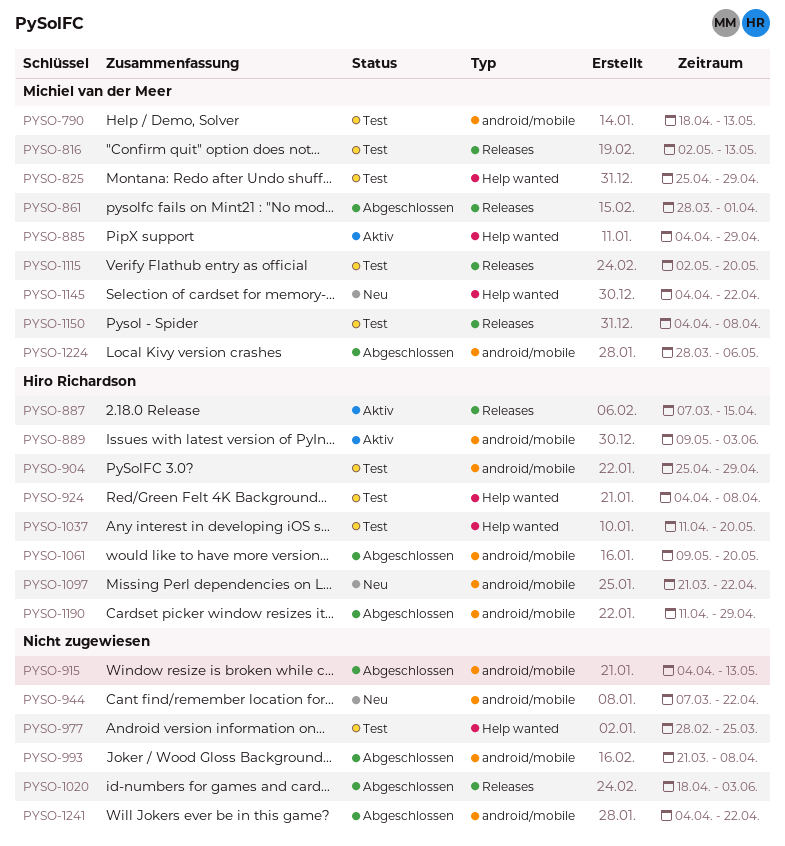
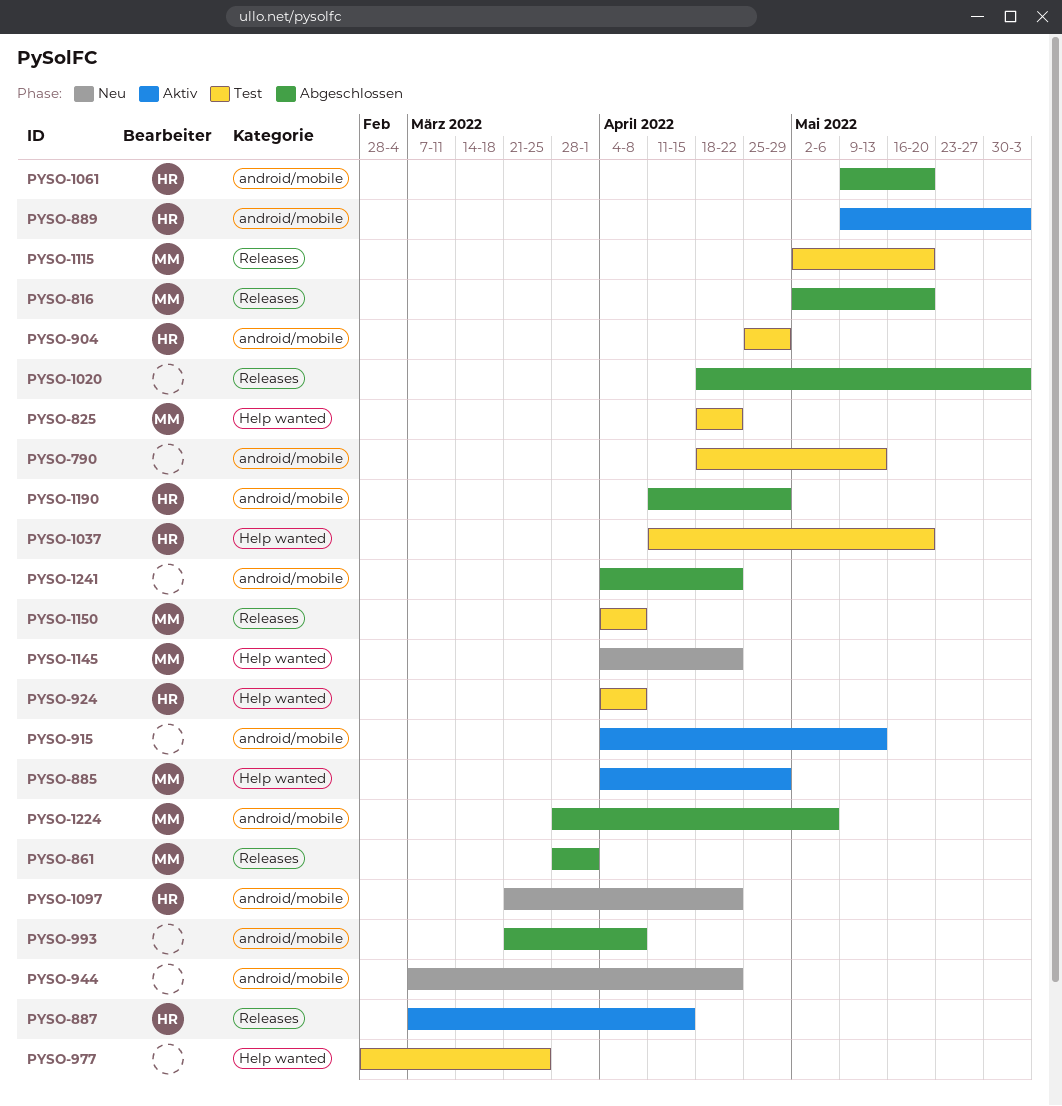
PYSO-790, owner: Michiel van der Meer -> none
PYSO-816, status: Test -> Abgeschlossen
PYSO-816, due: May 13 -> May 20
PYSO-825, start: Apr 25 -> Apr 18
PYSO-825, due: Apr 29 -> Apr 22
PYSO-915, status: Abgeschlossen -> Aktiv

